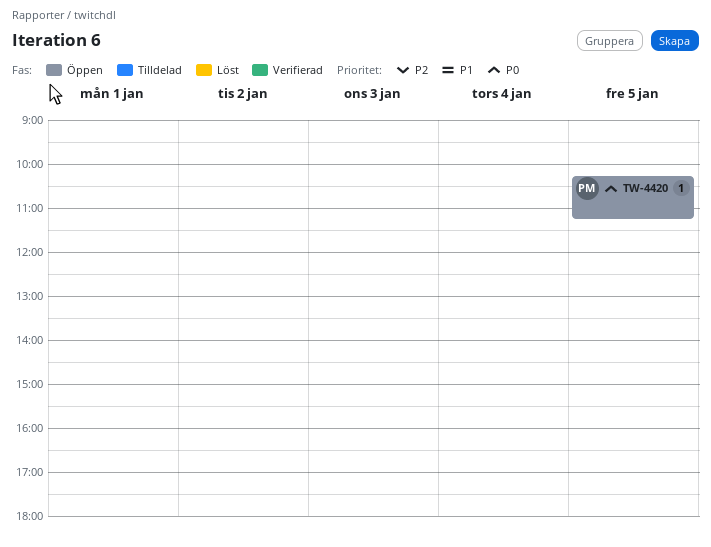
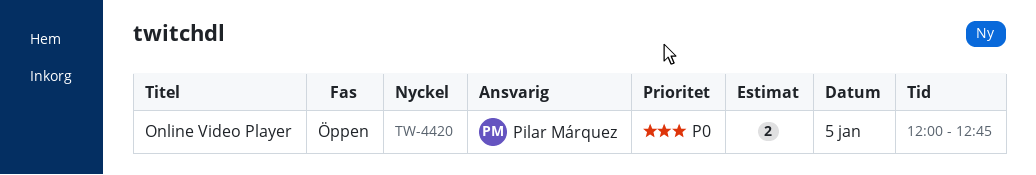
TW-4420, estimate: 1 -> 2
TW-4420, begins: 10:15 -> 12:00
TW-4420, ends: 11:15 -> 12:45

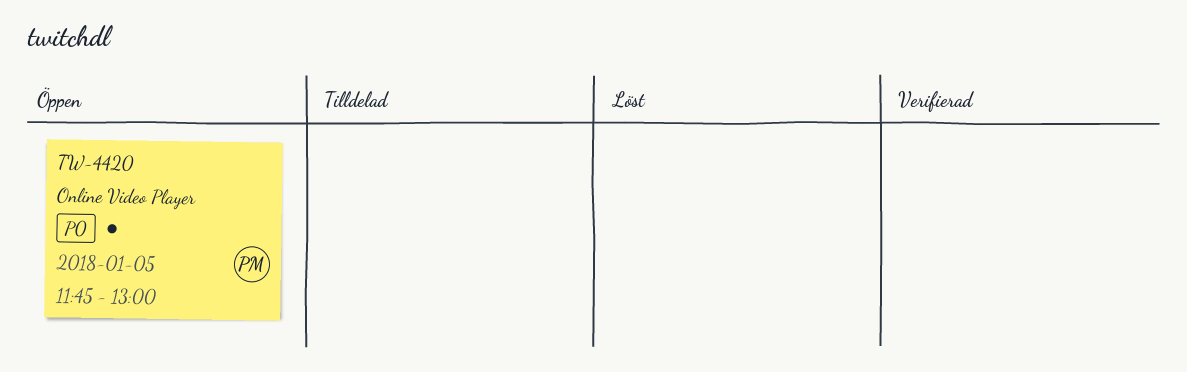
TW-4420, estimate: 2 -> 1
TW-4420, begins: 12:00 -> 11:45
TW-4420, ends: 12:45 -> 13:00

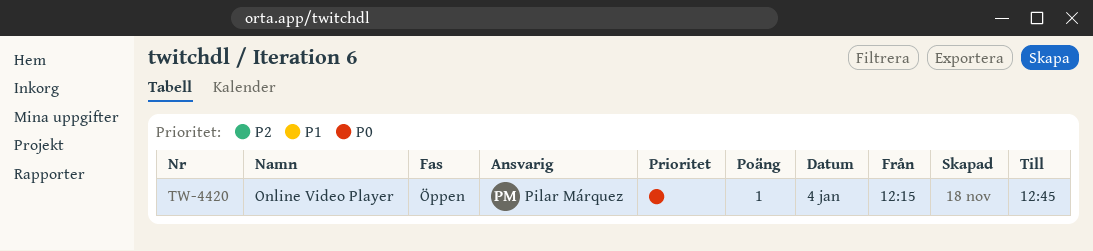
TW-4420, day: Jan 5 -> Jan 4
TW-4420, begins: 11:45 -> 12:15
TW-4420, ends: 13:00 -> 12:45

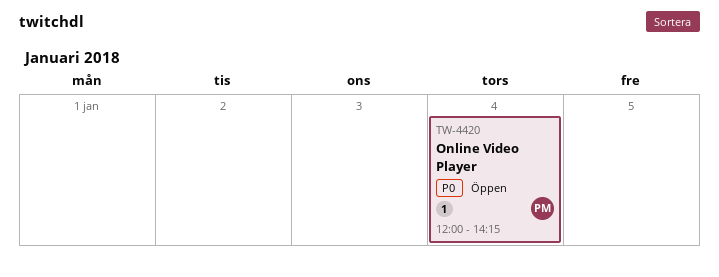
TW-4420, begins: 12:15 -> 12:00
TW-4420, ends: 12:45 -> 14:15

